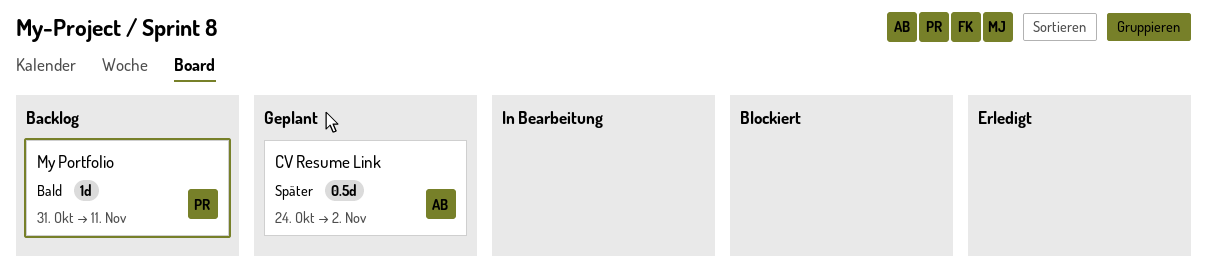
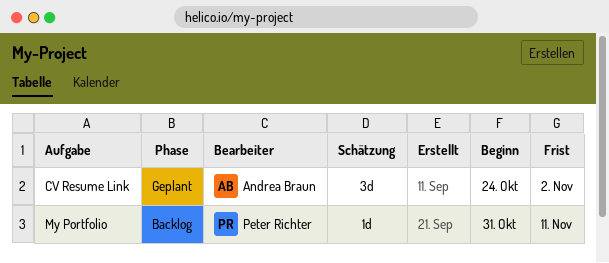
CV Resume Link, estimate: 0.5d -> 3d

